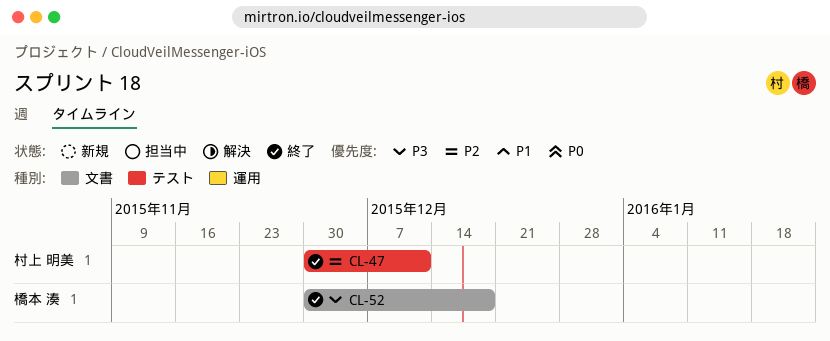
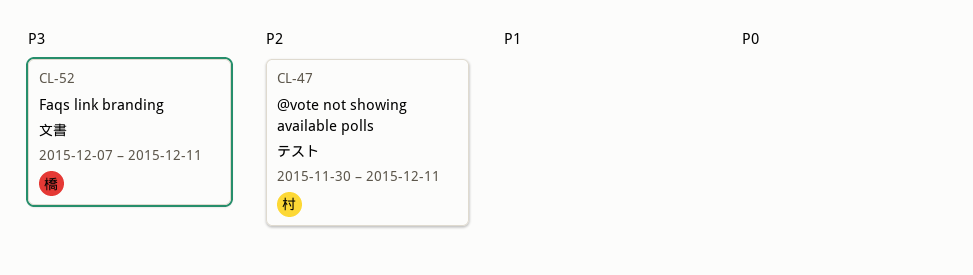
CL-52, start: Nov 30 -> Dec 7
CL-52, due: Dec 18 -> Dec 11

